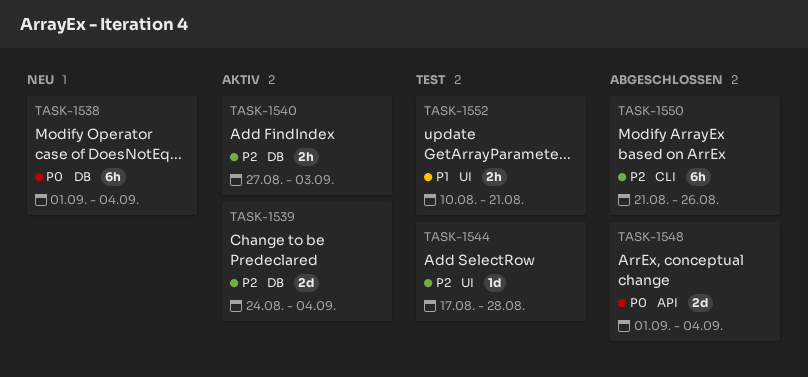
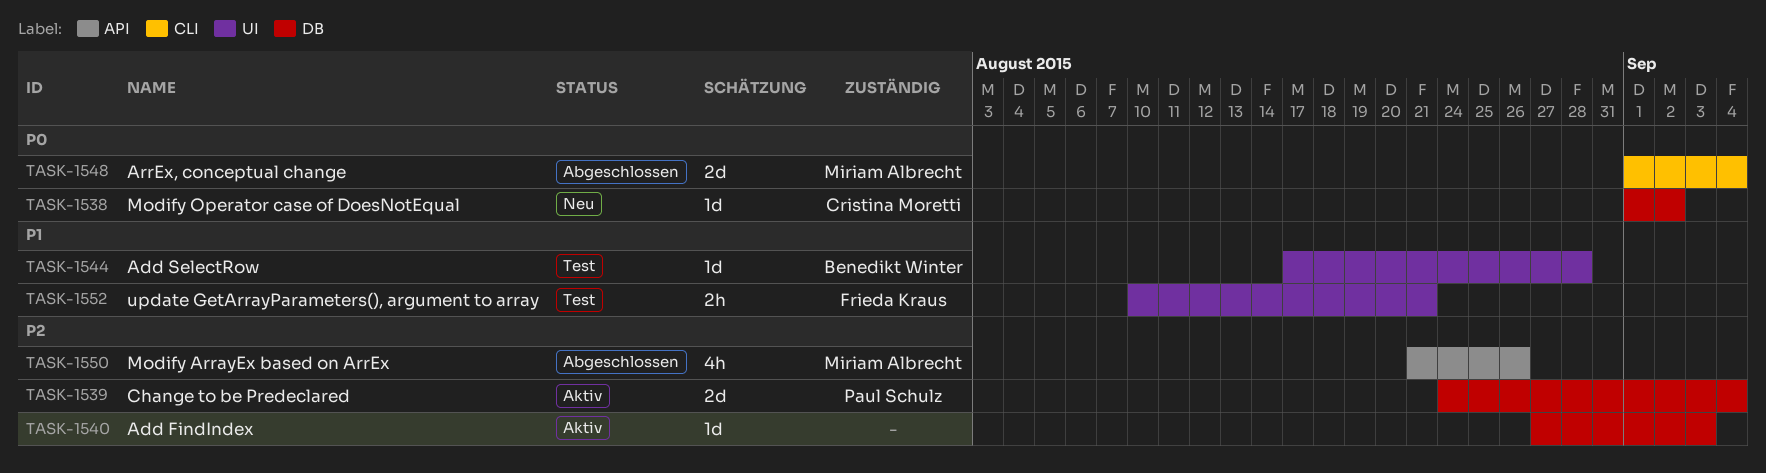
TASK-1538, estimate: 6h -> 1d
TASK-1538, due: Sep 4 -> Sep 2
TASK-1540, estimate: 2h -> 1d
TASK-1544, priority: P2 -> P1
TASK-1548, label: API -> CLI
TASK-1550, label: CLI -> API
TASK-1550, estimate: 6h -> 4h

